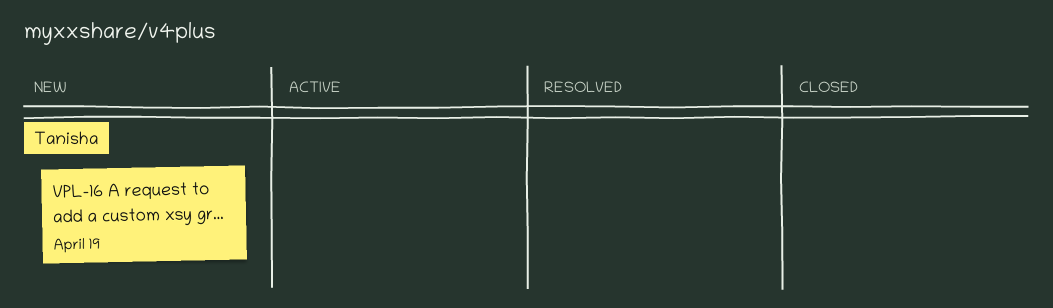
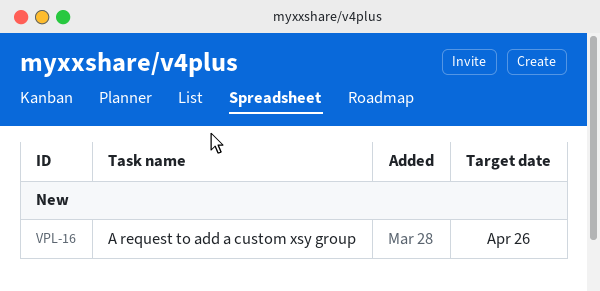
VPL-16, due: Apr 19 -> Apr 26

